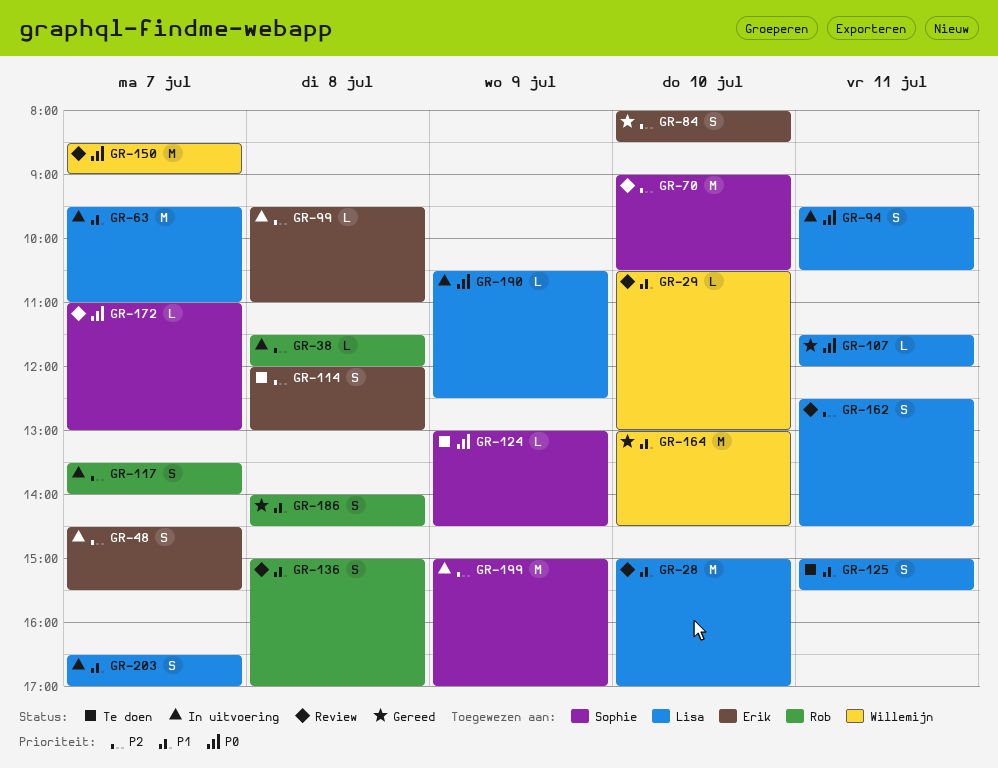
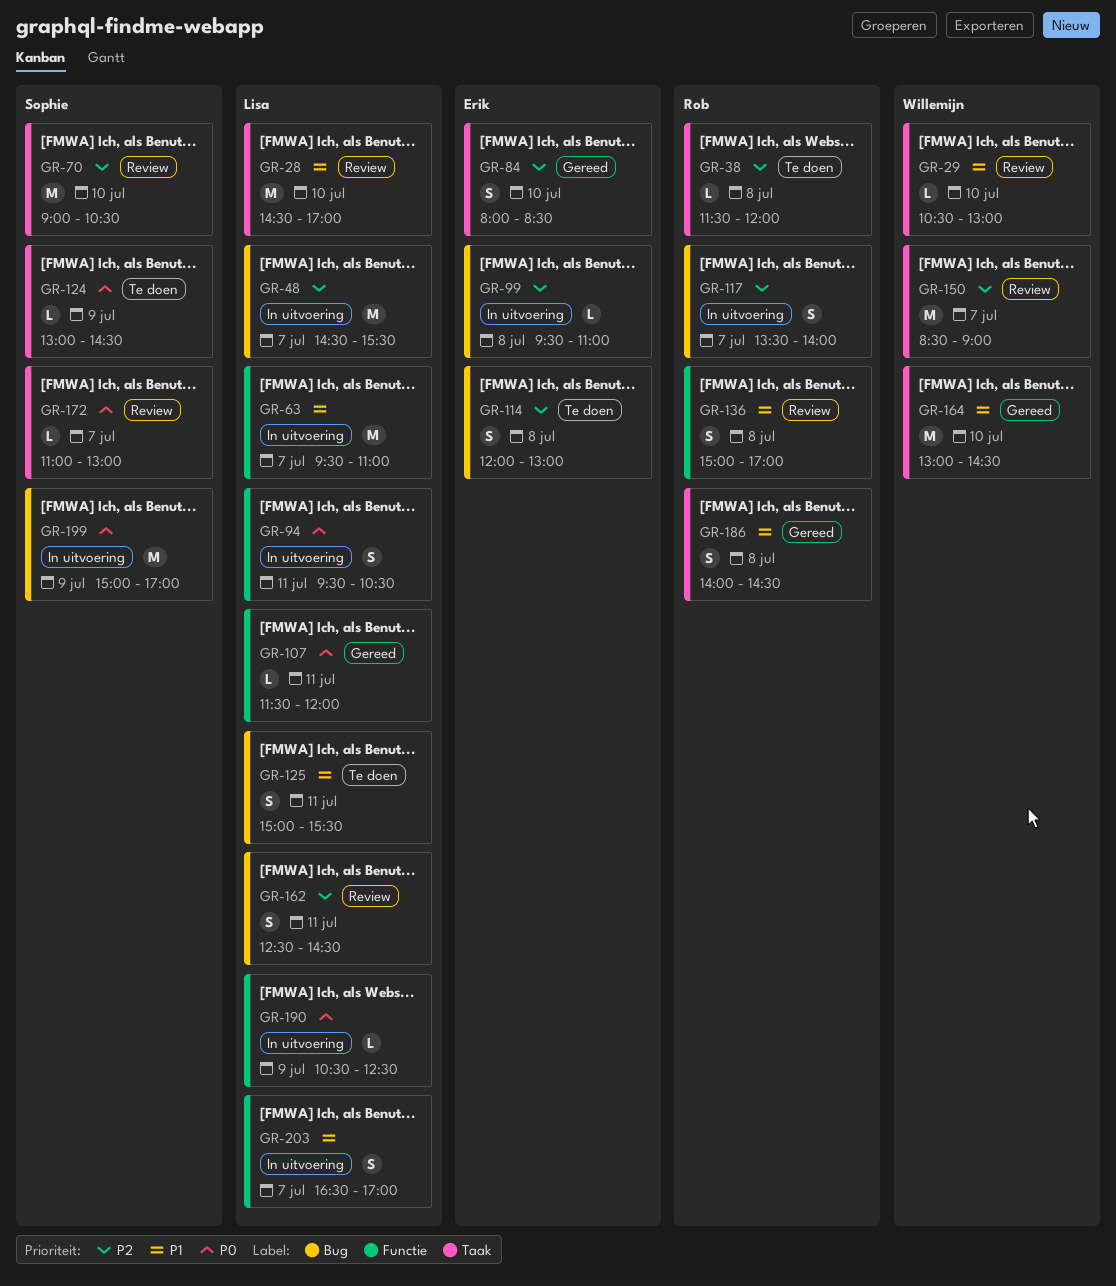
GR-28, begins: 15:00 -> 14:30
GR-38, status: In uitvoering -> Te doen
GR-48, owner: Erik -> Lisa
GR-48, estimate: S -> M
GR-150, priority: P0 -> P2
GR-199, priority: P2 -> P0

